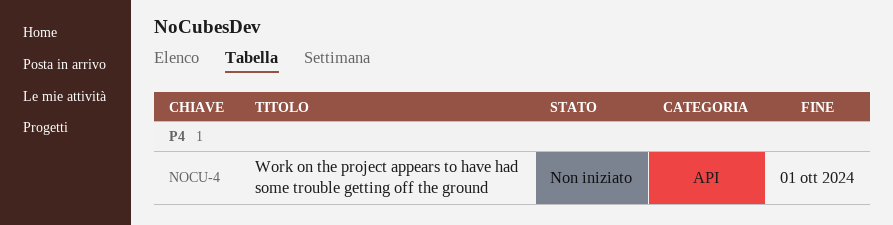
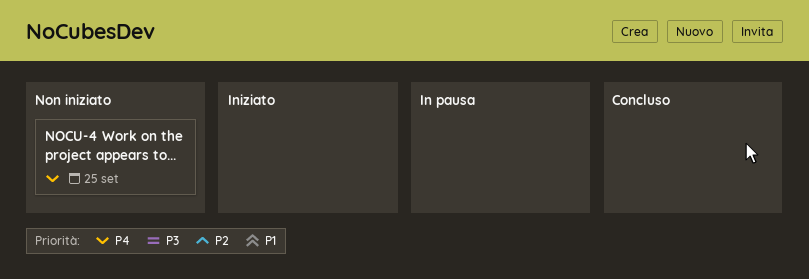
NOCU-4, due: Oct 1 -> Sep 25

